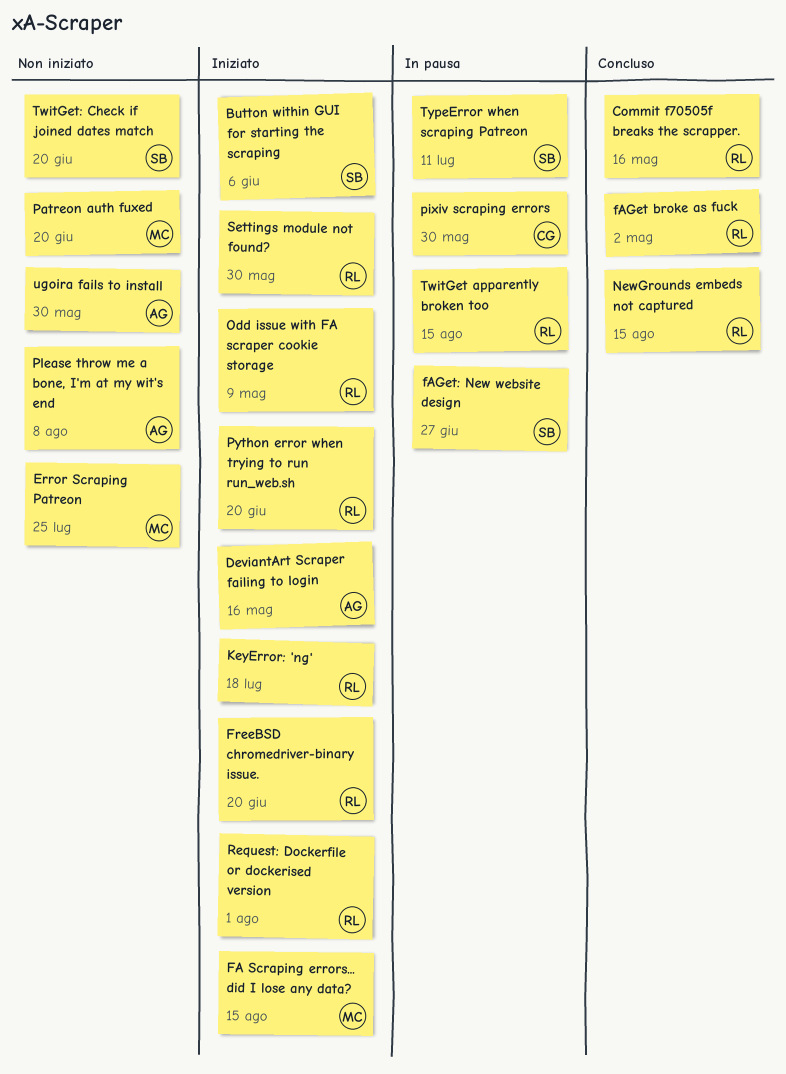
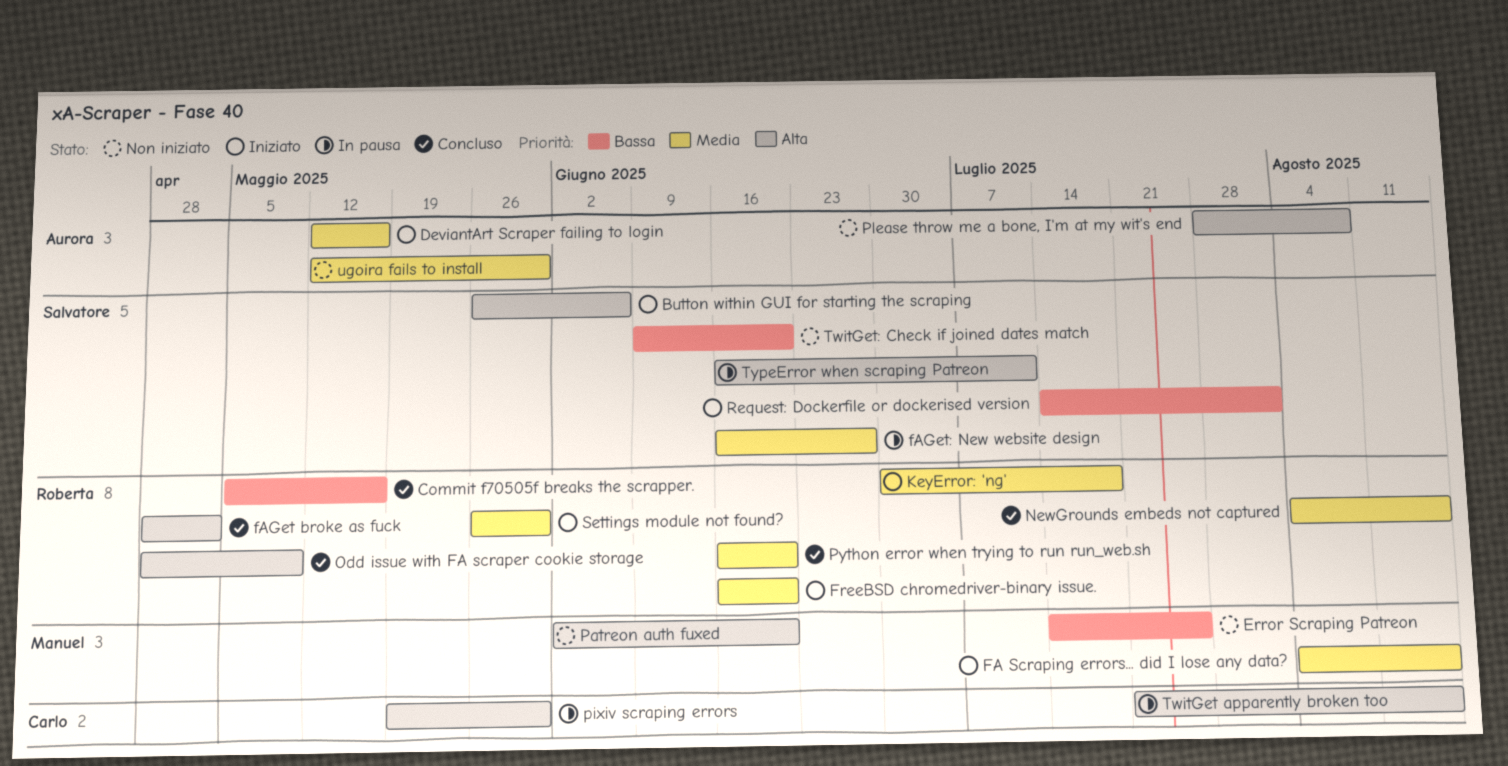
Odd issue with FA scraper cookie storage, status: Iniziato -> Concluso
Python error when trying to run run_web.sh, status: Iniziato -> Concluso
Request: Dockerfile or dockerised version, owner: Roberta -> Salvatore
TwitGet apparently broken too, owner: Roberta -> Carlo

